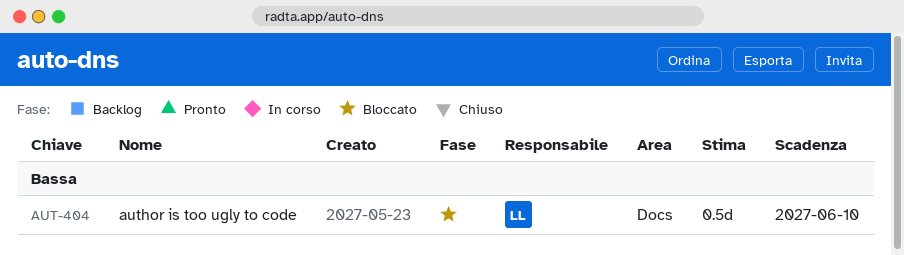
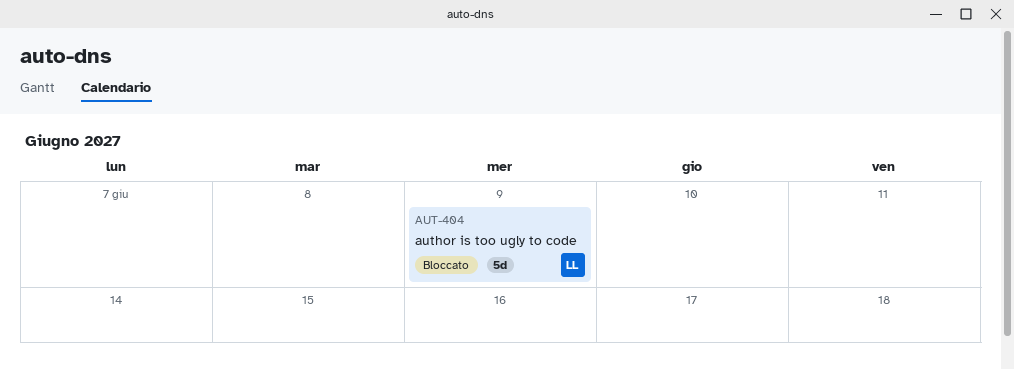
AUT-404, estimate: 0.5d -> 5d
AUT-404, due: Jun 10 -> Jun 9

